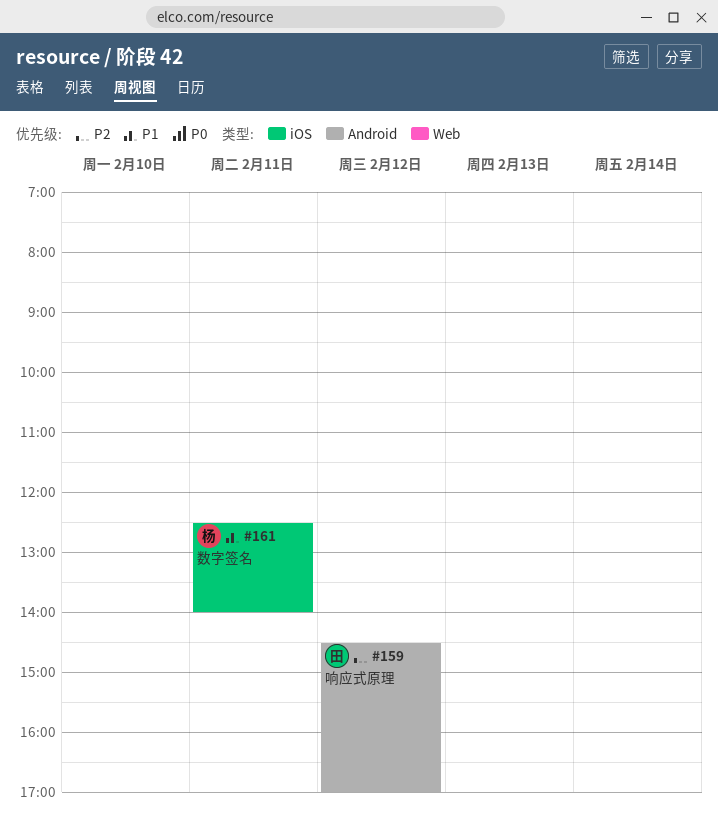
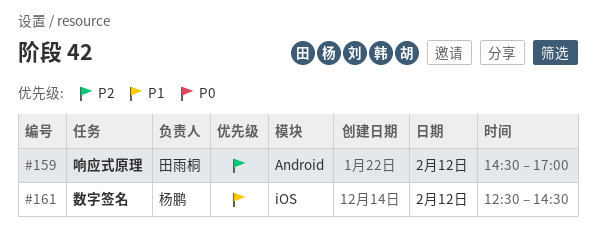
#161, day: Feb 11 -> Feb 12
#161, ends: 14:00 -> 14:30

